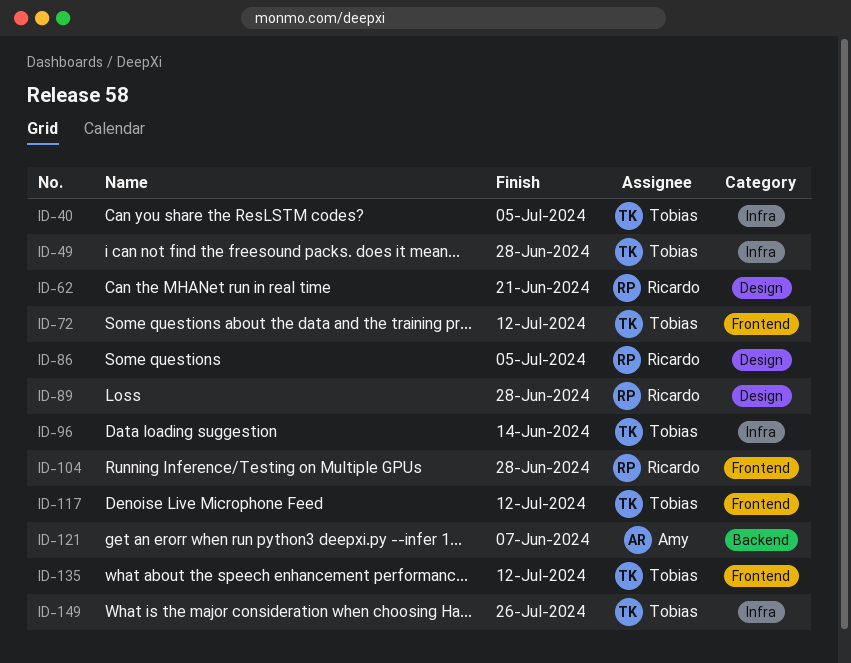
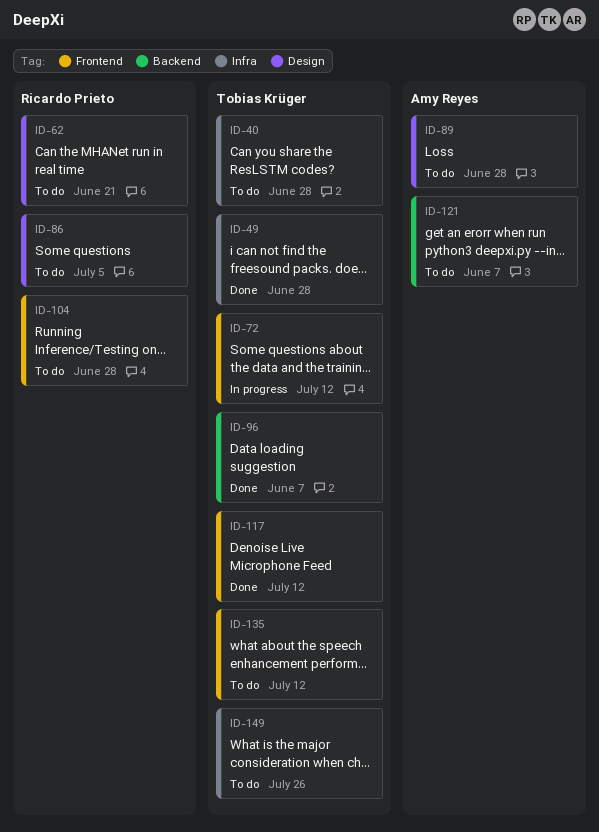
ID-40, due: Jul 5 -> Jun 28
ID-89, owner: Ricardo Prieto -> Amy Reyes
ID-96, label: Infra -> Backend
ID-96, due: Jun 14 -> Jun 7

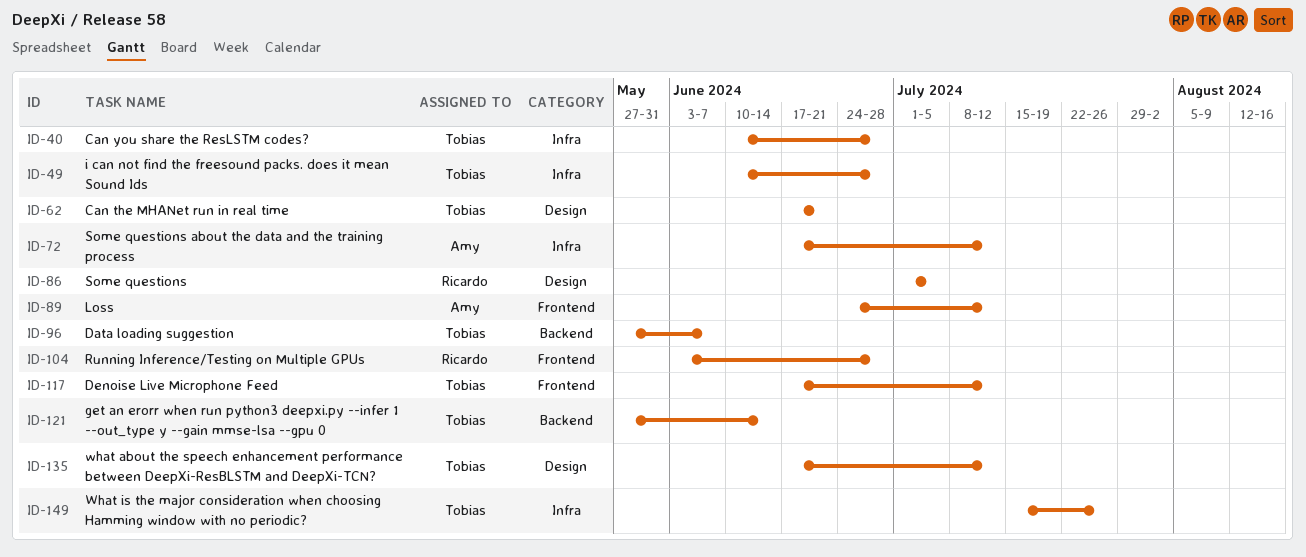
ID-62, owner: Ricardo Prieto -> Tobias Krüger
ID-72, owner: Tobias Krüger -> Amy Reyes
ID-72, label: Frontend -> Infra
ID-89, label: Design -> Frontend
ID-89, due: Jun 28 -> Jul 12
ID-121, owner: Amy Reyes -> Tobias Krüger
ID-121, due: Jun 7 -> Jun 14
ID-135, label: Frontend -> Design

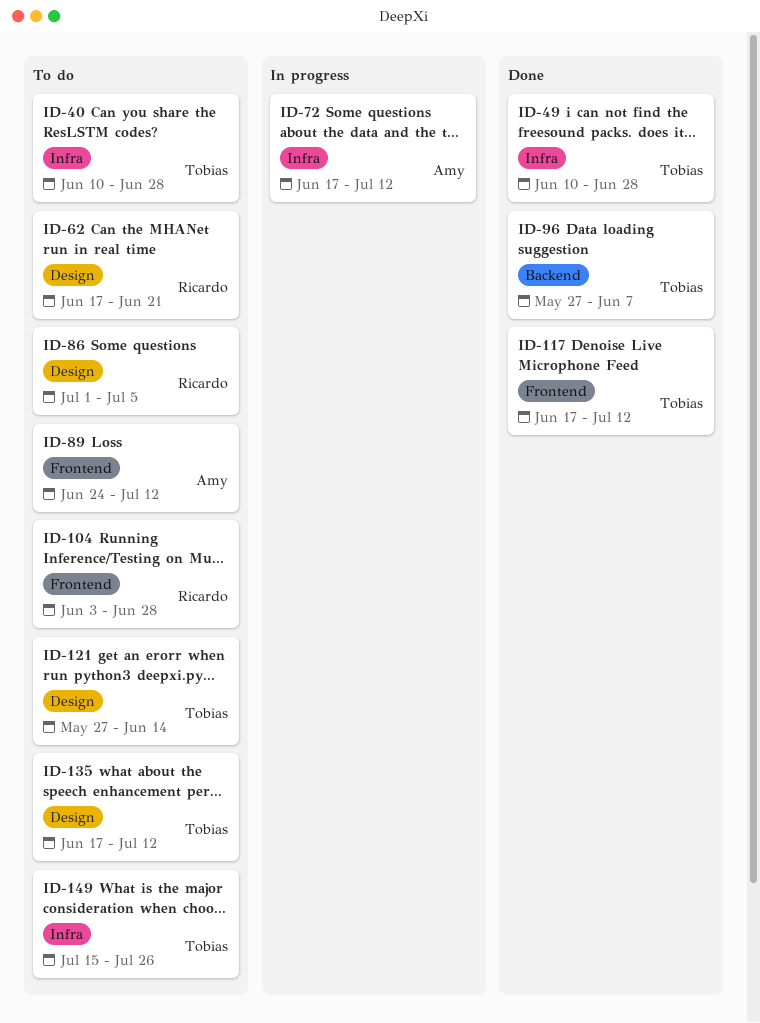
ID-62, owner: Tobias -> Ricardo
ID-121, label: Backend -> Design

